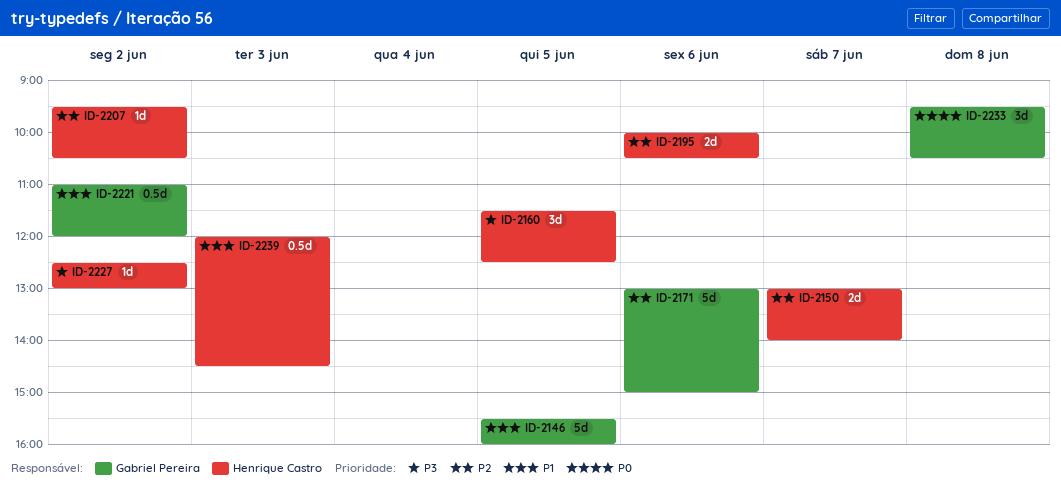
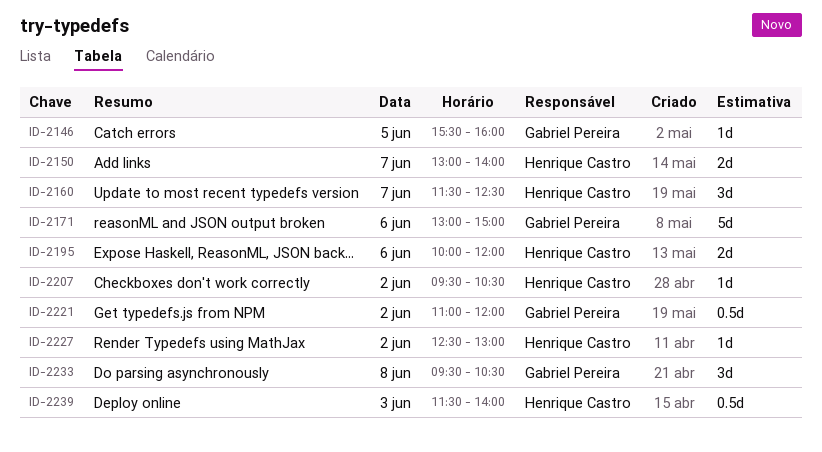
ID-2146, estimate: 5d -> 1d
ID-2160, day: Jun 5 -> Jun 7
ID-2195, ends: 10:30 -> 12:00
ID-2239, begins: 12:00 -> 11:30
ID-2239, ends: 14:30 -> 14:00

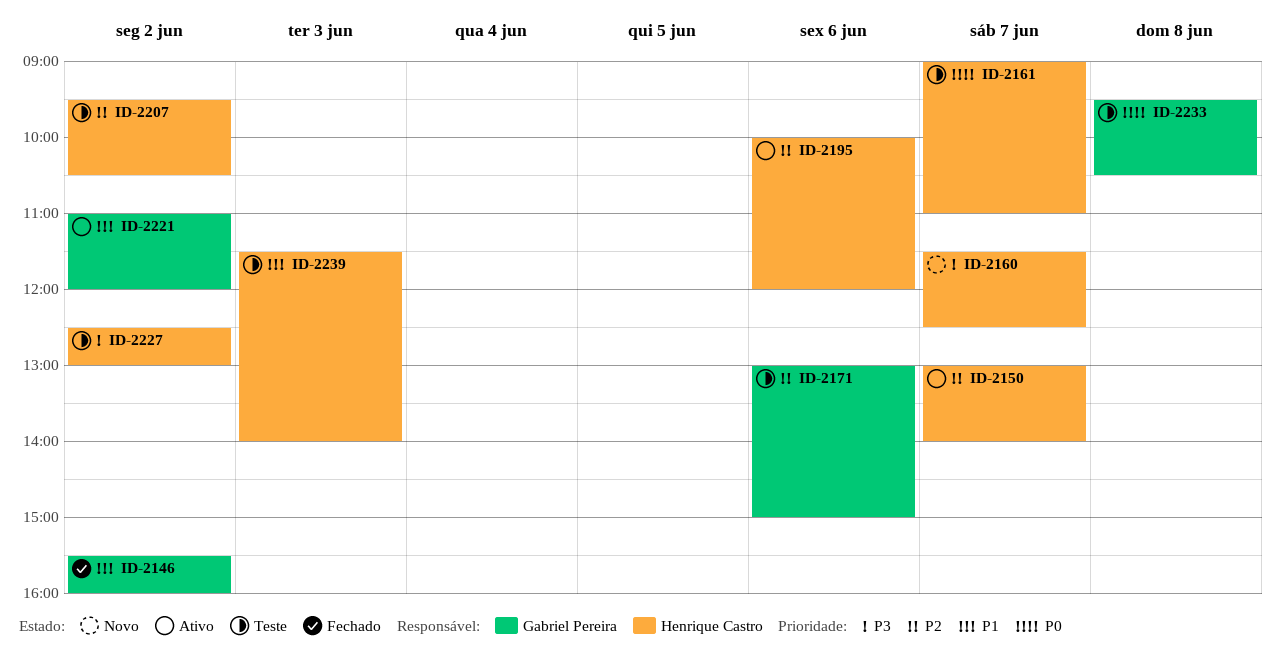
ID-2146, day: Jun 5 -> Jun 2
ID-2161: none -> present

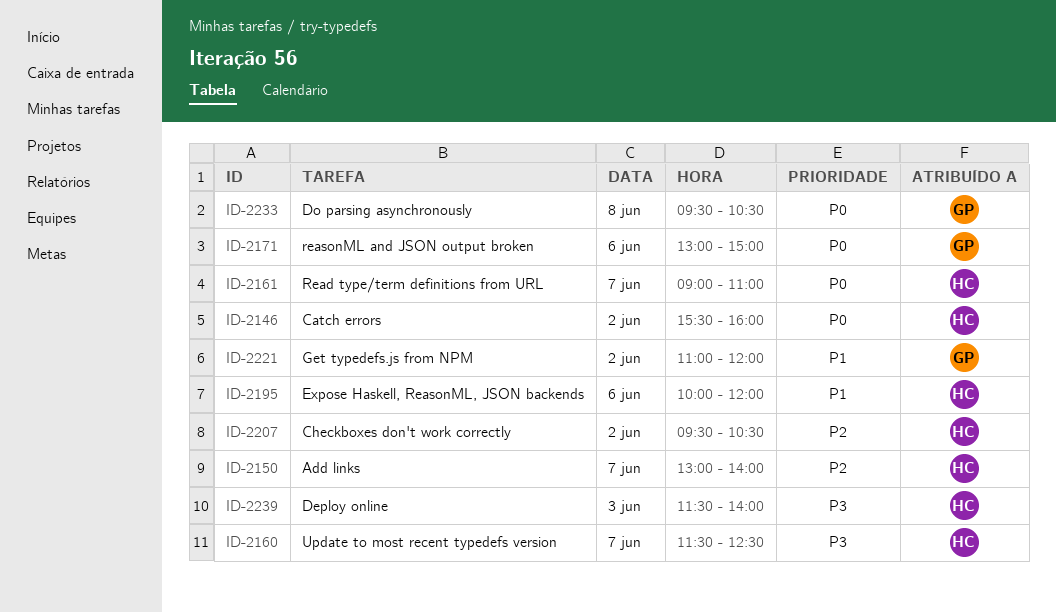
ID-2146, owner: Gabriel Pereira -> Henrique Castro
ID-2146, priority: P1 -> P0
ID-2171, priority: P2 -> P0
ID-2195, priority: P2 -> P1
ID-2227: present -> none
ID-2239, priority: P1 -> P3

